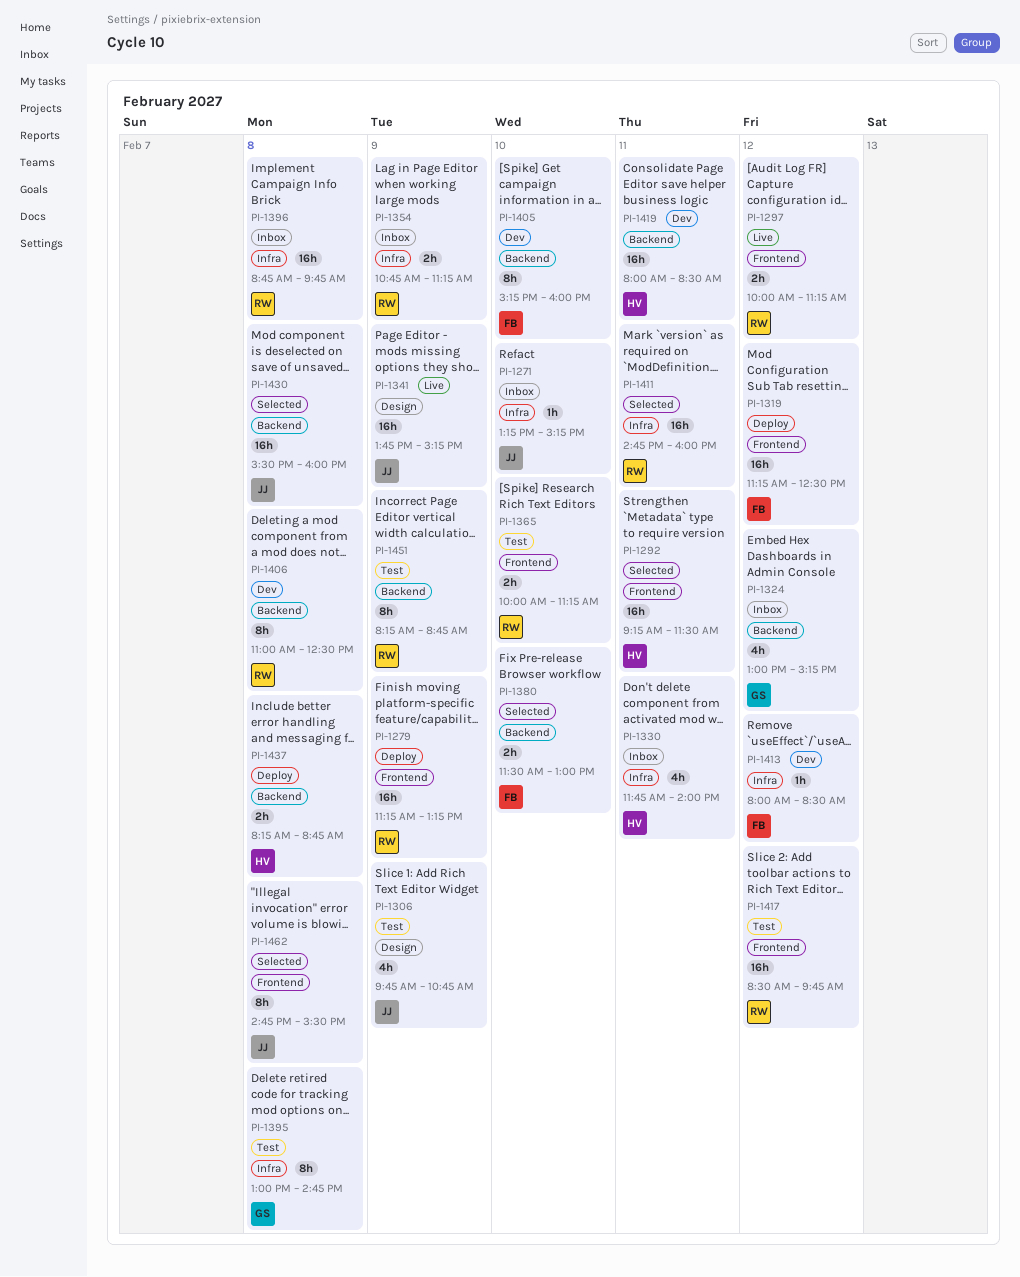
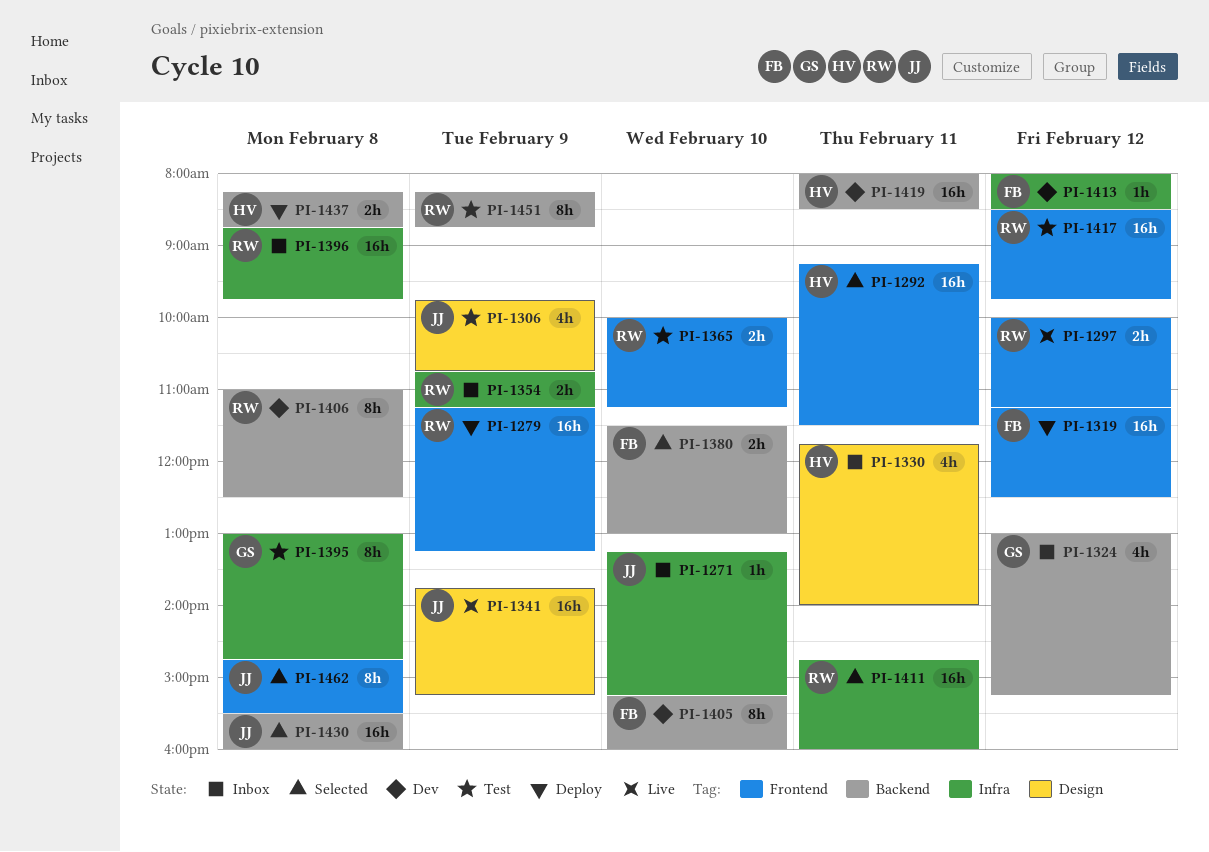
PI-1330, label: Infra -> Design

